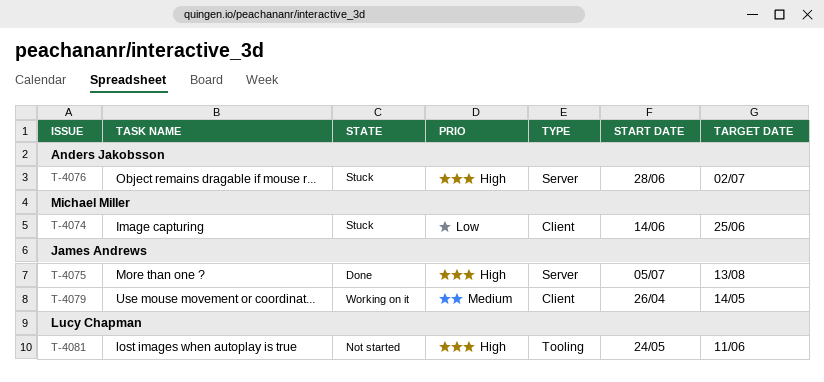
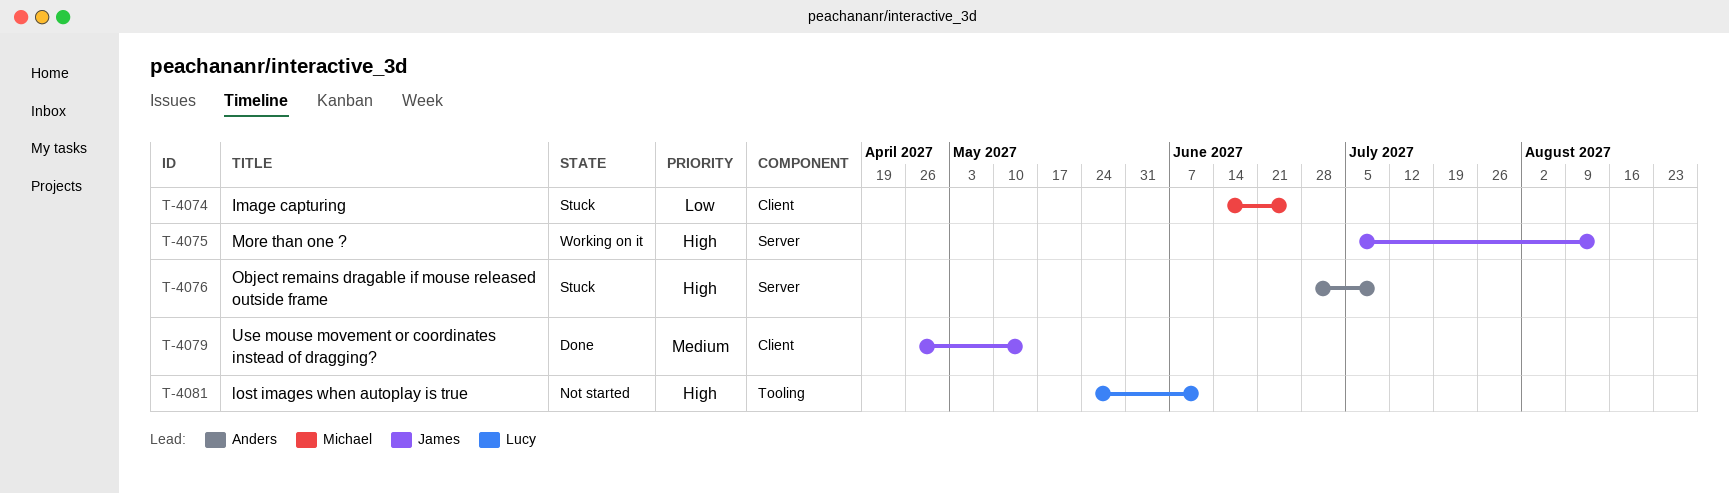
T-4075, status: Done -> Working on it
T-4076, due: Jul 2 -> Jul 9
T-4079, status: Working on it -> Done

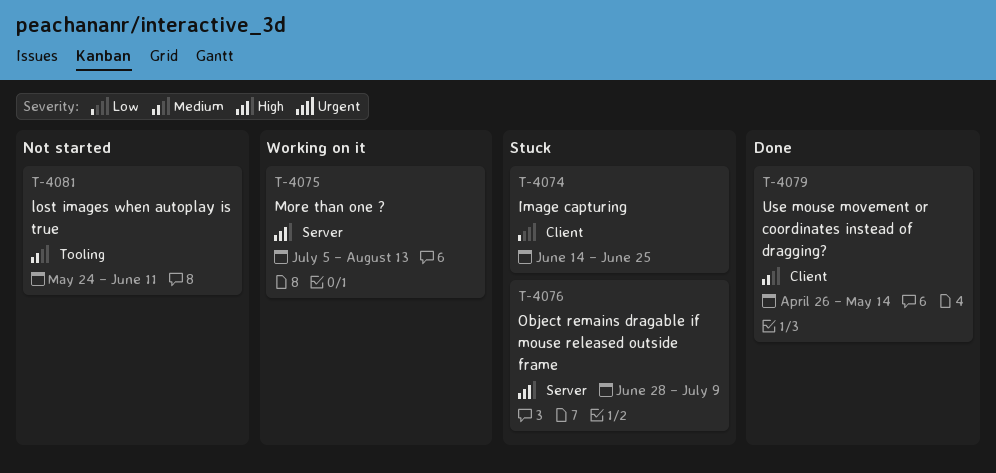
T-4081, priority: High -> Medium

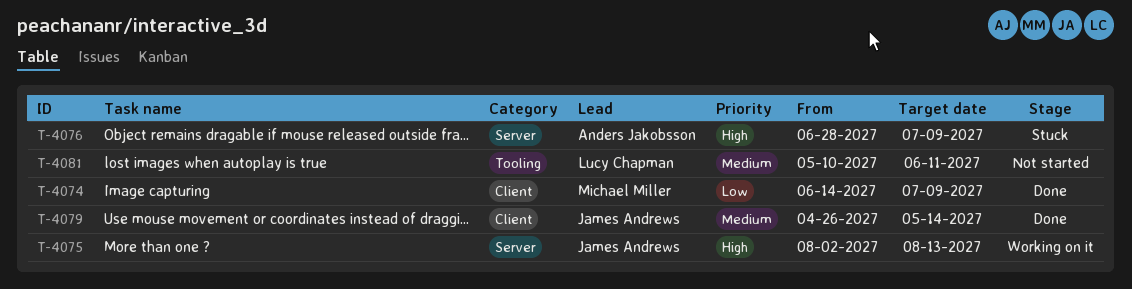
T-4074, status: Stuck -> Done
T-4074, due: Jun 25 -> Jul 9
T-4075, start: Jul 5 -> Aug 2
T-4081, start: May 24 -> May 10

